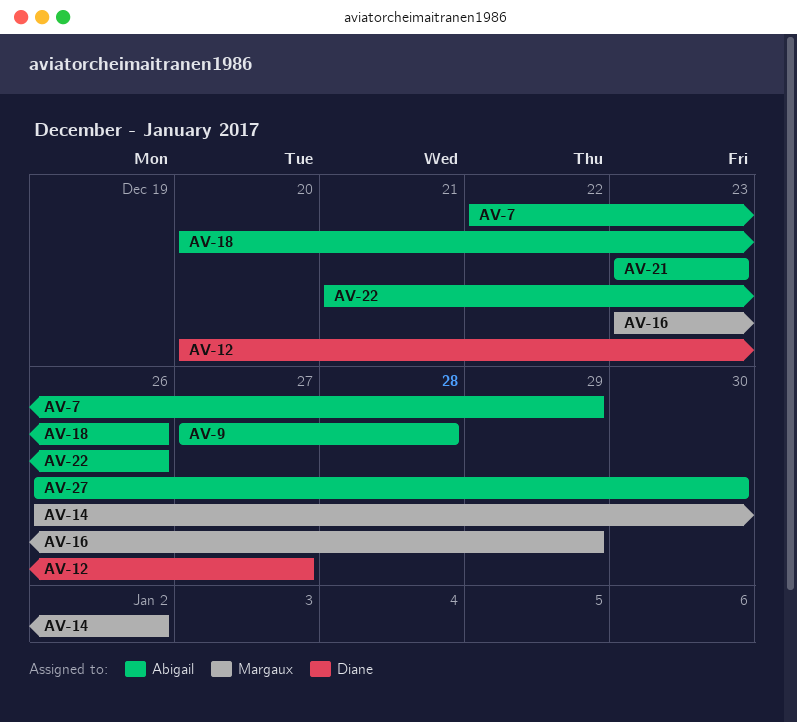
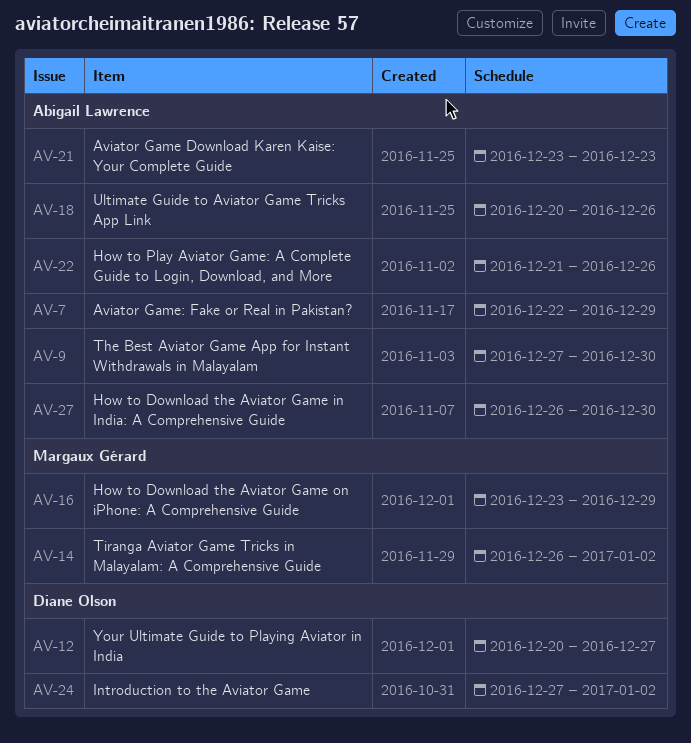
AV-9, due: Dec 28 -> Dec 30
AV-24: none -> present

